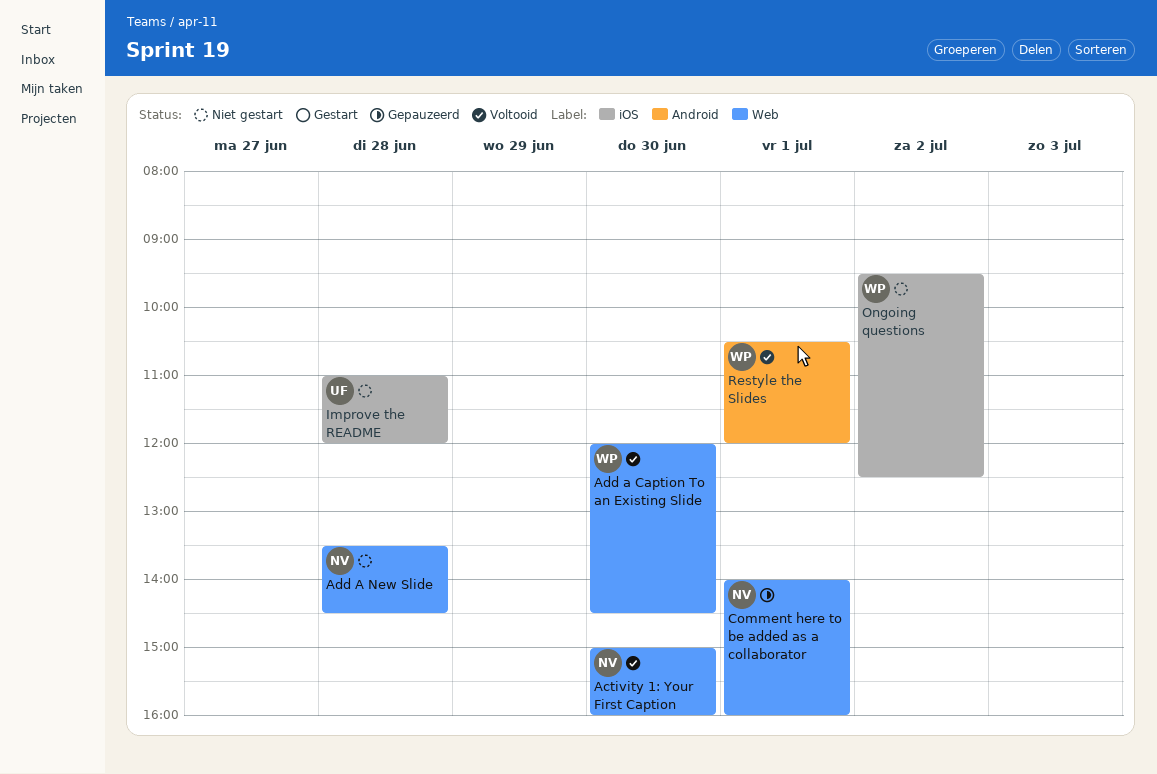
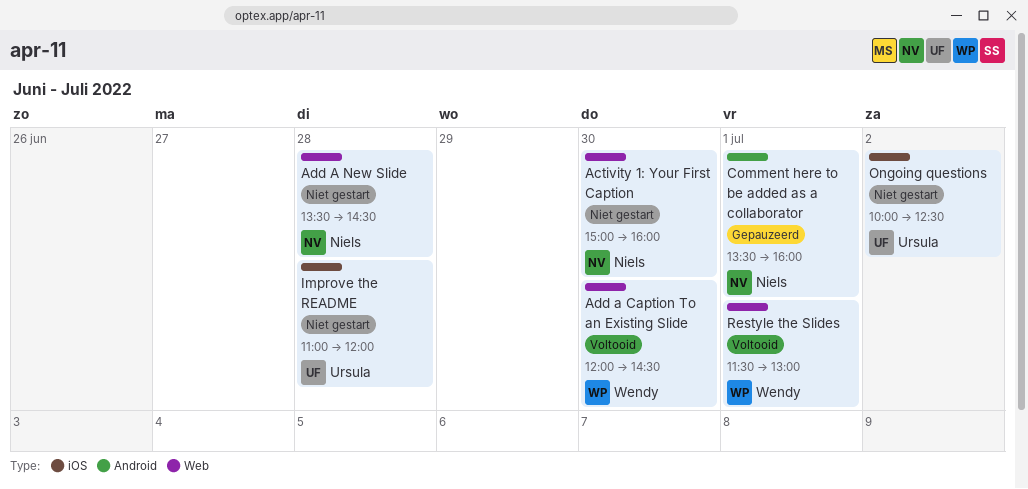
Activity 1: Your First Caption, status: Voltooid -> Niet gestart
Comment here to be added as a collaborator, label: Web -> Android
Comment here to be added as a collaborator, begins: 14:00 -> 13:30
Ongoing questions, owner: Wendy -> Ursula
Ongoing questions, begins: 09:30 -> 10:00
Restyle the Slides, label: Android -> Web
Restyle the Slides, begins: 10:30 -> 11:30
Restyle the Slides, ends: 12:00 -> 13:00

